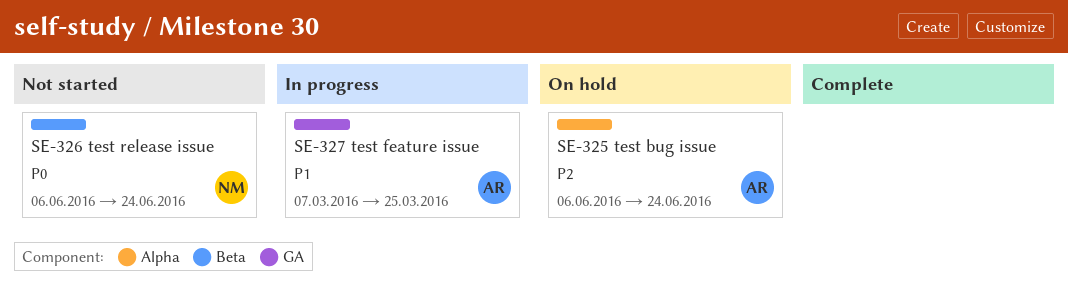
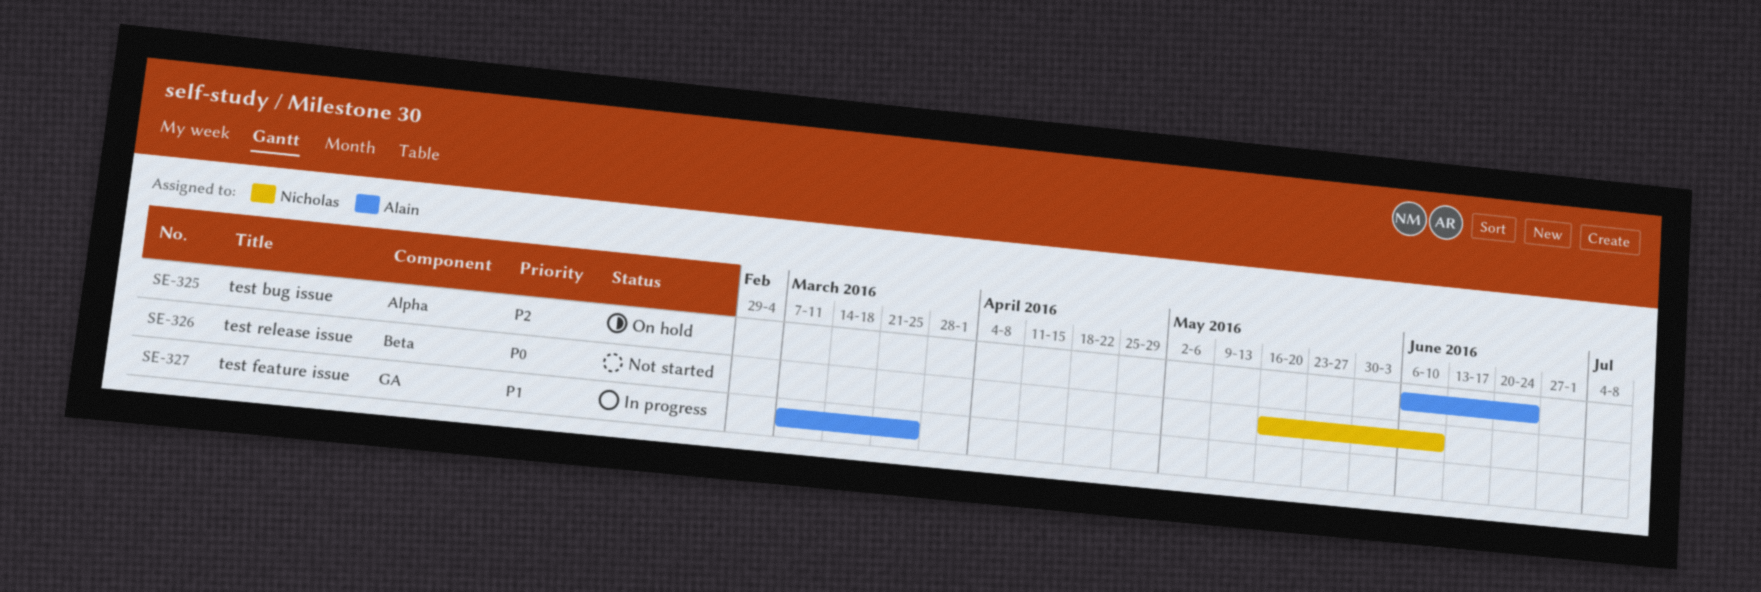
SE-326, start: Jun 6 -> May 16
SE-326, due: Jun 24 -> Jun 10

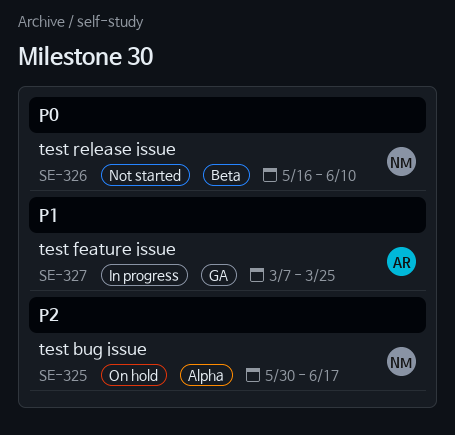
SE-325, owner: Alain -> Nicholas
SE-325, start: Jun 6 -> May 30
SE-325, due: Jun 24 -> Jun 17

